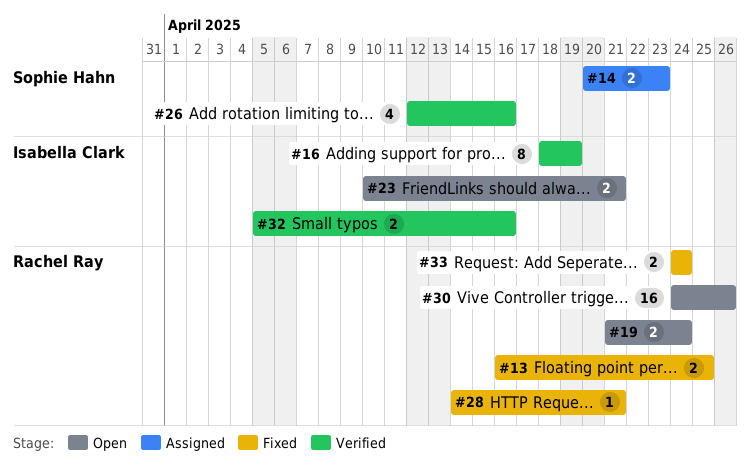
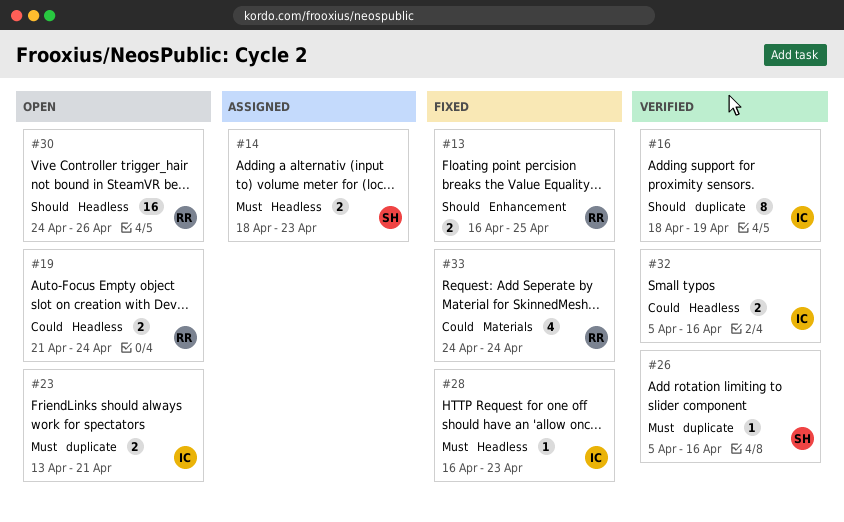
#14, start: Apr 20 -> Apr 18
#23, start: Apr 10 -> Apr 13
#26, estimate: 4 -> 1
#26, start: Apr 12 -> Apr 5
#28, owner: Rachel Ray -> Isabella Clark
#28, start: Apr 14 -> Apr 16
#28, due: Apr 21 -> Apr 23
#33, estimate: 2 -> 4

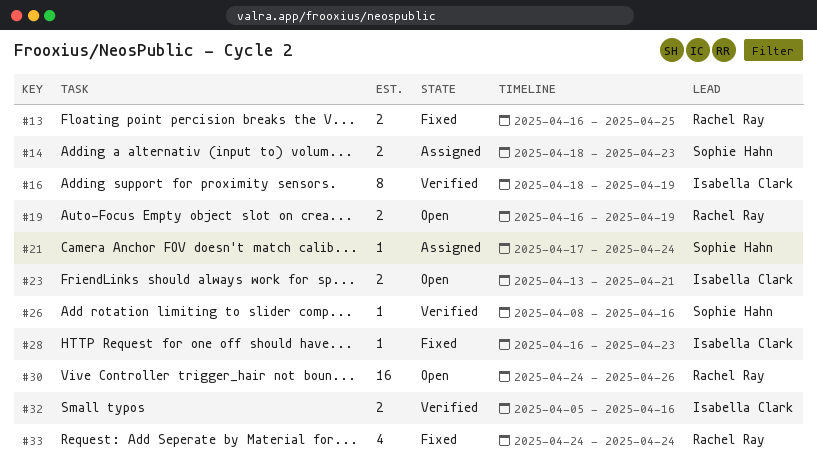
#19, start: Apr 21 -> Apr 16
#19, due: Apr 24 -> Apr 19
#21: none -> present
#26, start: Apr 5 -> Apr 8

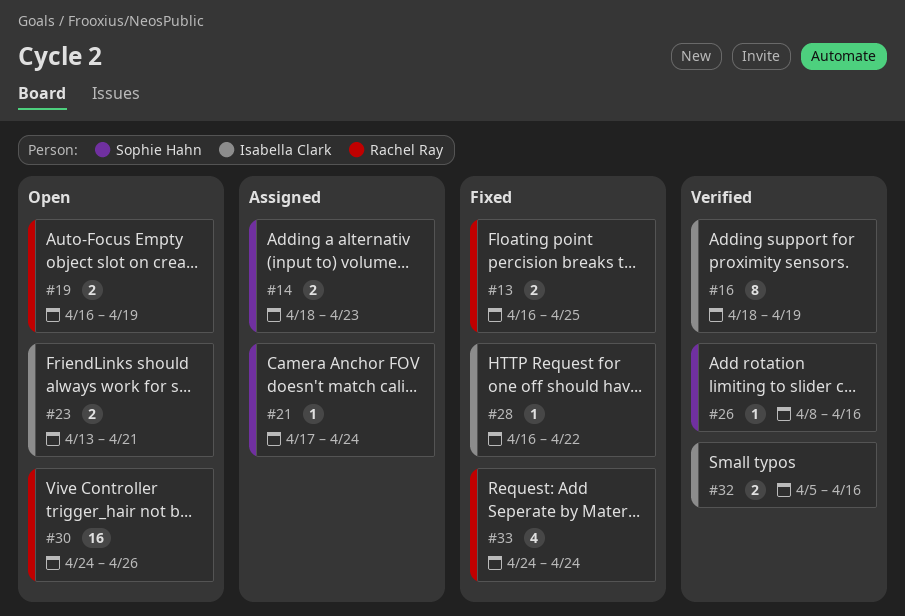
#28, due: Apr 23 -> Apr 22

